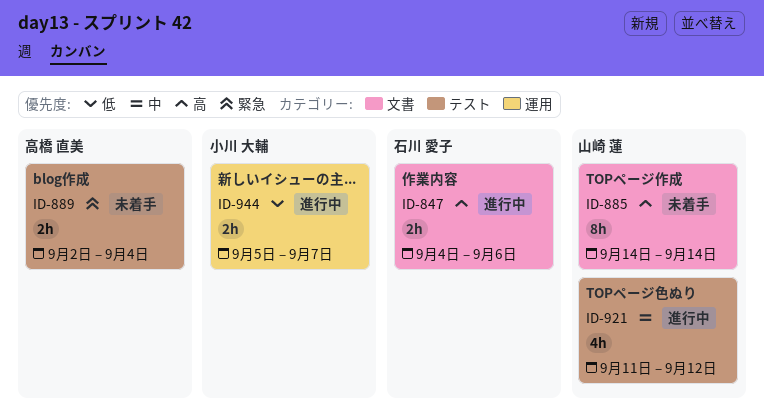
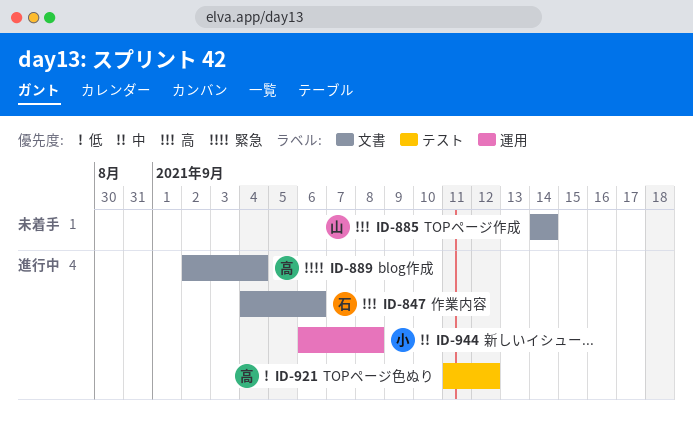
ID-889, status: 未着手 -> 進行中
ID-889, label: テスト -> 文書
ID-921, owner: 山崎 蓮 -> 高橋 直美
ID-921, priority: 中 -> 低
ID-944, priority: 低 -> 中
ID-944, start: Sep 5 -> Sep 6
ID-944, due: Sep 7 -> Sep 8

